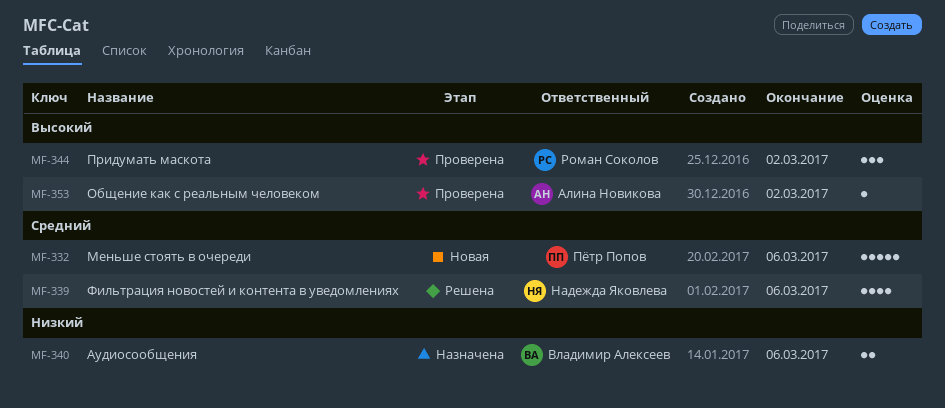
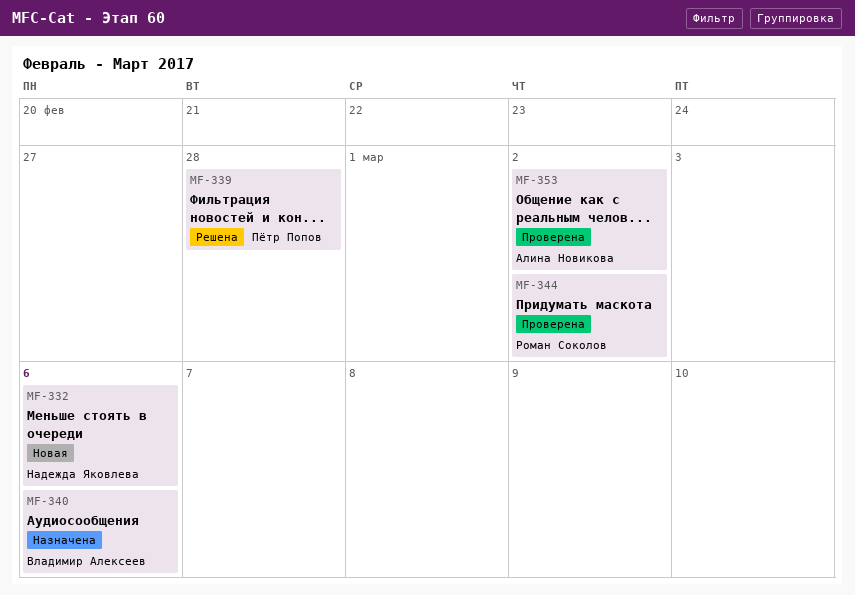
MF-332, owner: Пётр Попов -> Надежда Яковлева
MF-339, owner: Надежда Яковлева -> Пётр Попов
MF-339, due: Mar 6 -> Feb 28

